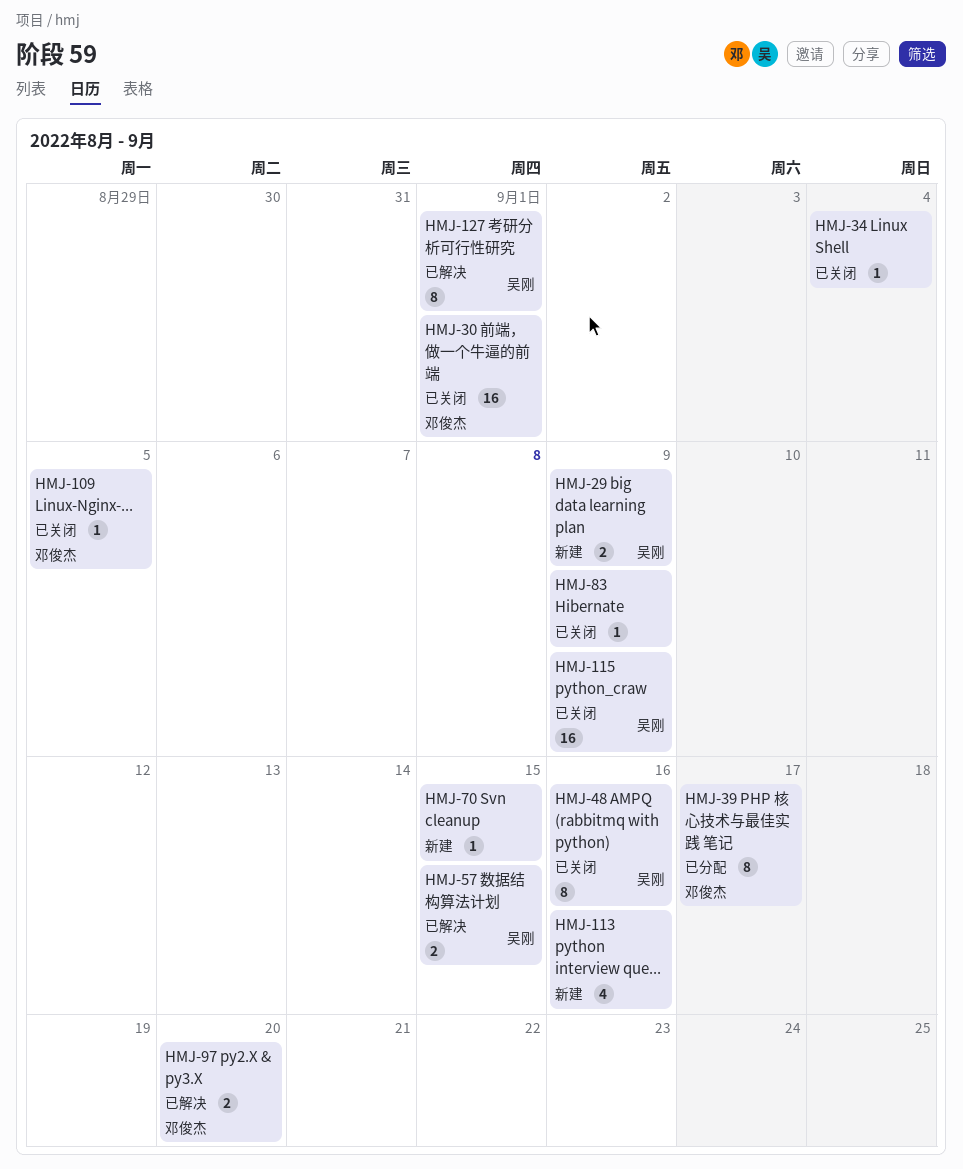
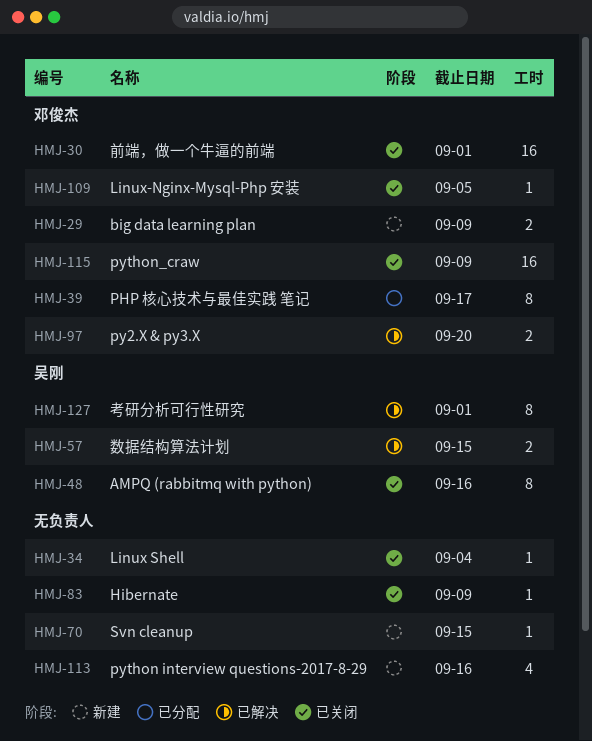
HMJ-29, owner: 吴刚 -> 邓俊杰
HMJ-115, owner: 吴刚 -> 邓俊杰

